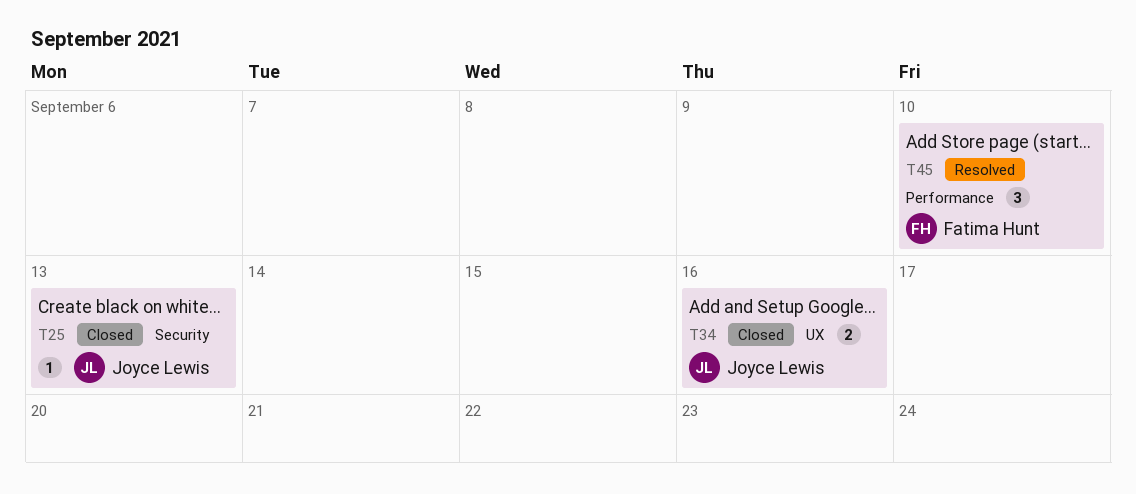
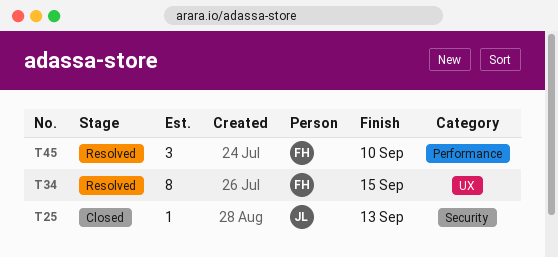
T34, status: Closed -> Resolved
T34, owner: Joyce Lewis -> Fatima Hunt
T34, estimate: 2 -> 8
T34, due: Sep 16 -> Sep 15

